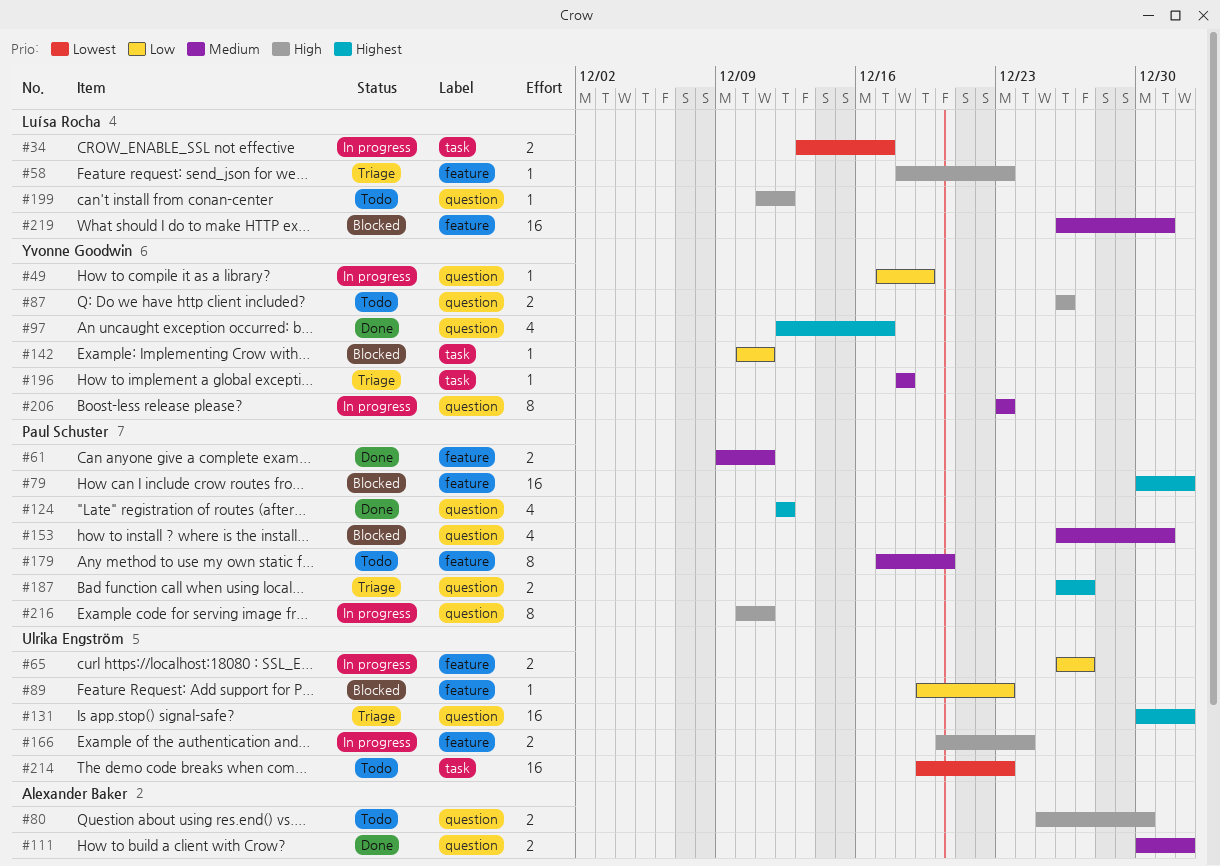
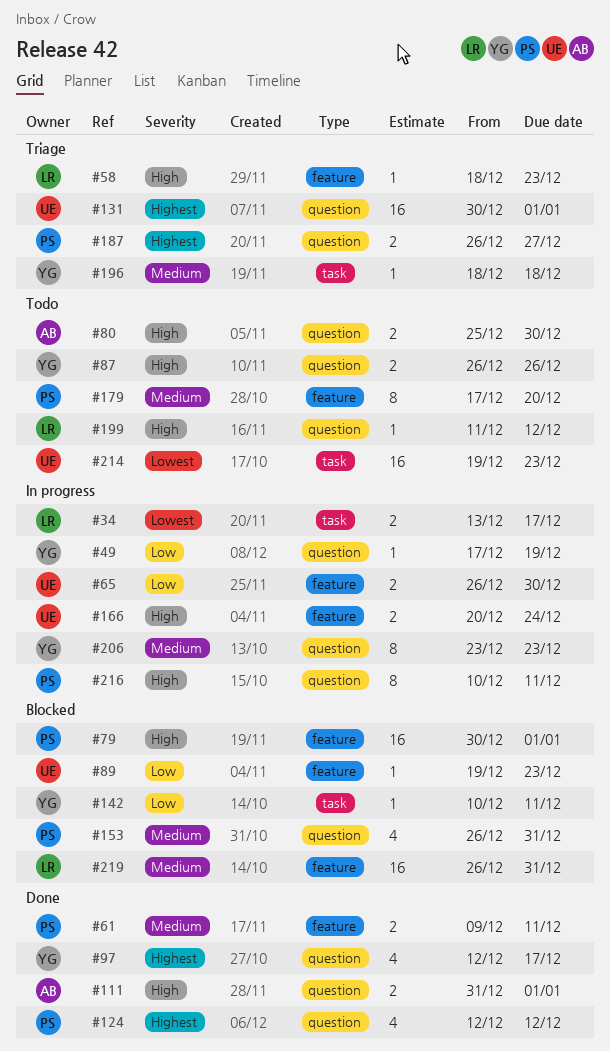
#65, due: Dec 27 -> Dec 30
#79, priority: Highest -> High
#111, priority: Medium -> High
#111, start: Dec 30 -> Dec 31

